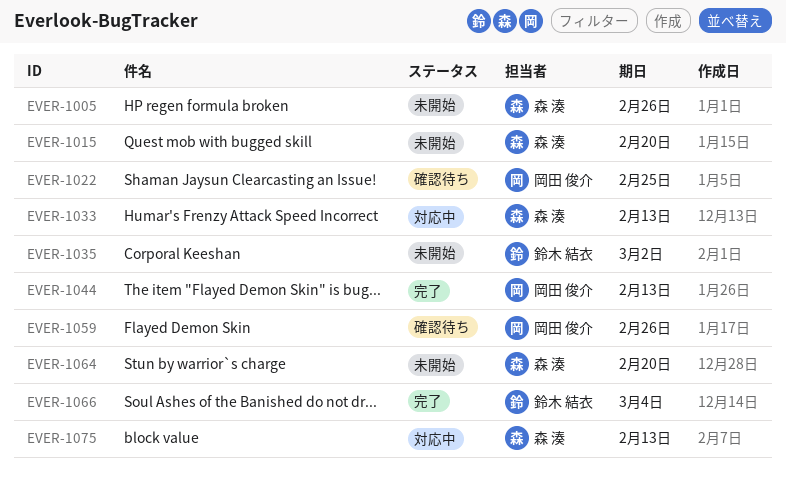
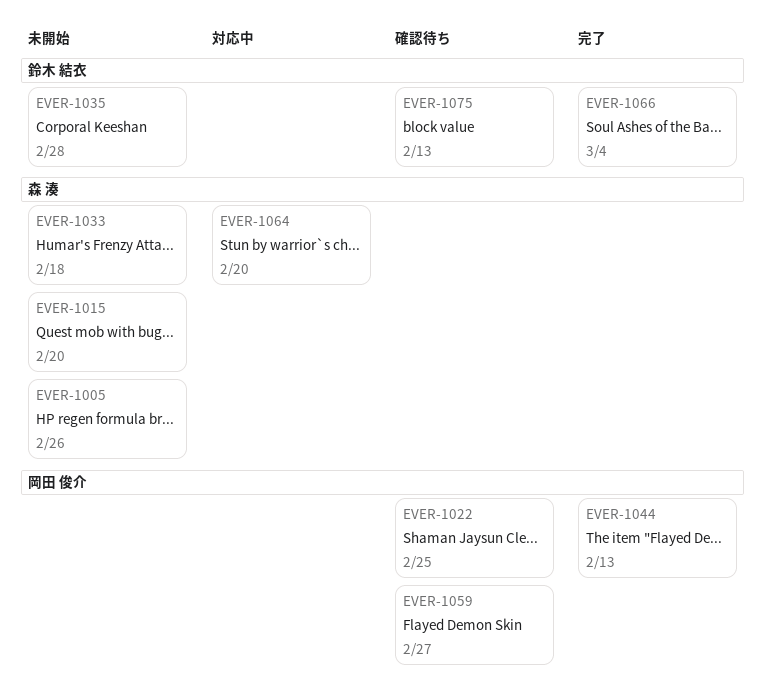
EVER-1033, status: 対応中 -> 未開始
EVER-1033, due: Feb 13 -> Feb 18
EVER-1035, due: Mar 2 -> Feb 28
EVER-1059, due: Feb 26 -> Feb 27
EVER-1064, status: 未開始 -> 対応中
EVER-1075, status: 対応中 -> 確認待ち
EVER-1075, owner: 森 湊 -> 鈴木 結衣

